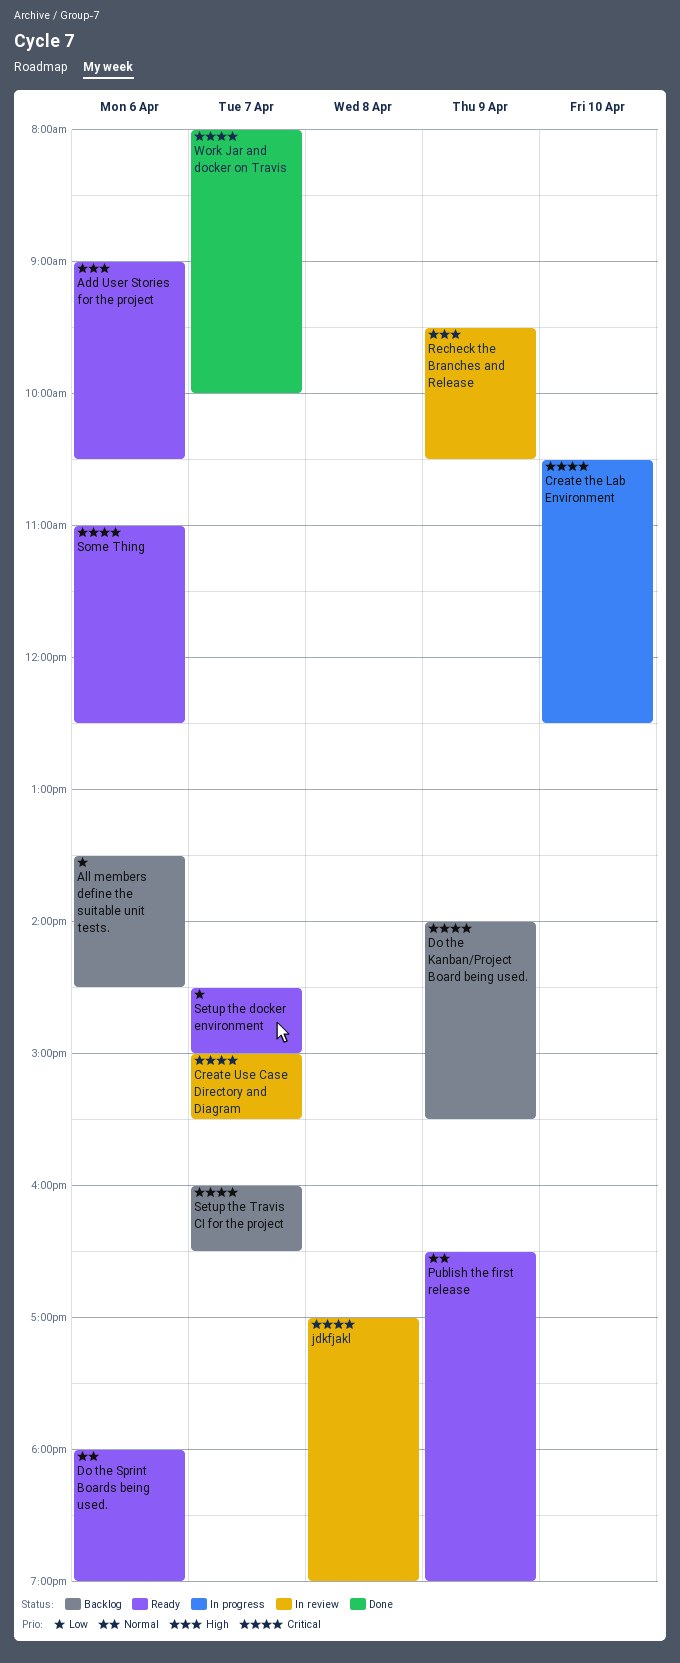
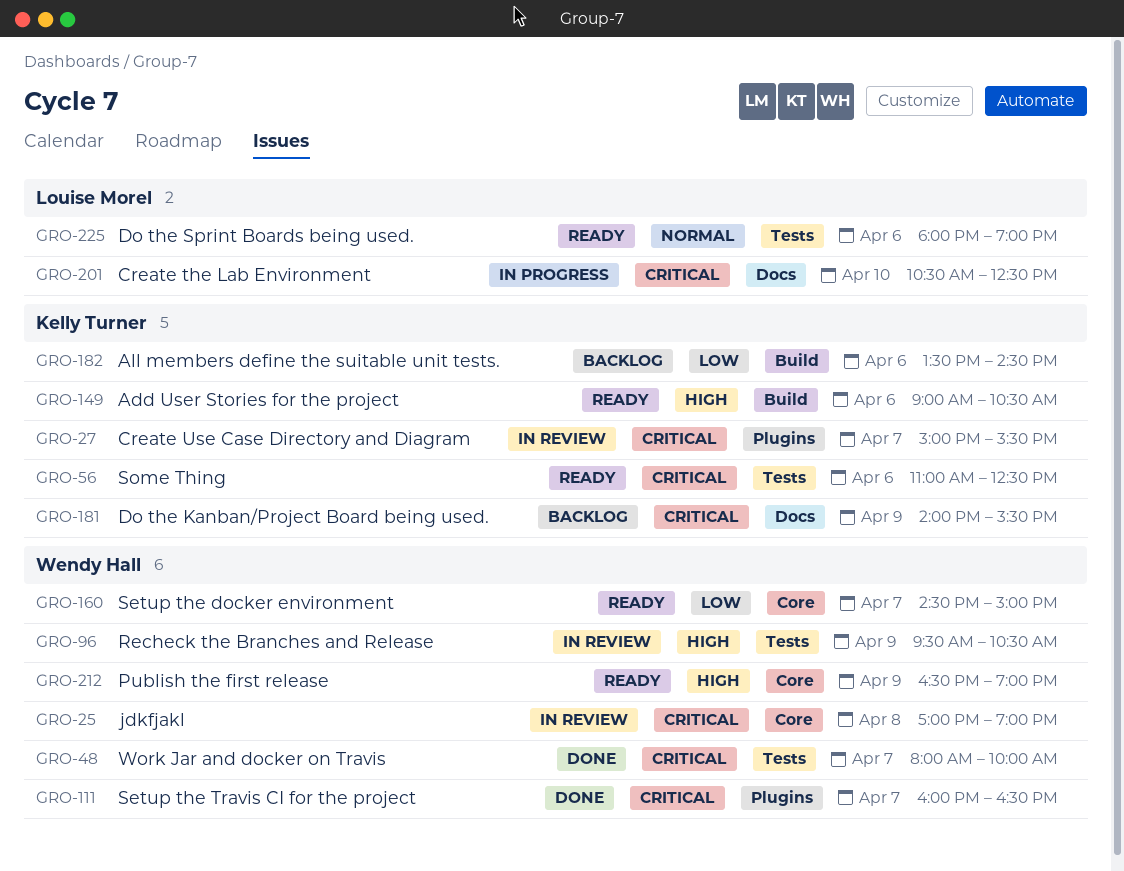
Publish the first release, priority: Normal -> High
Setup the Travis CI for the project, status: Backlog -> Done

